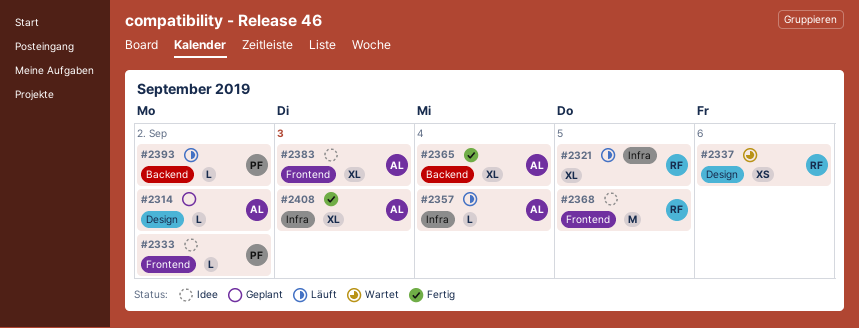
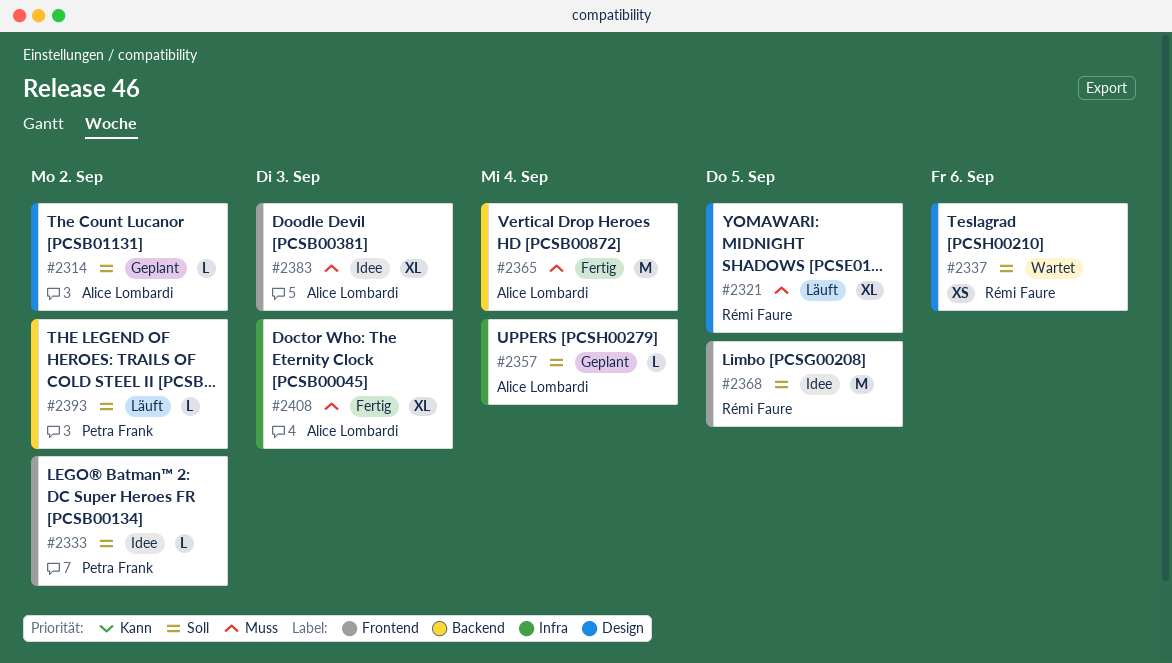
#2321, label: Infra -> Design
#2357, status: Läuft -> Geplant
#2365, estimate: XL -> M

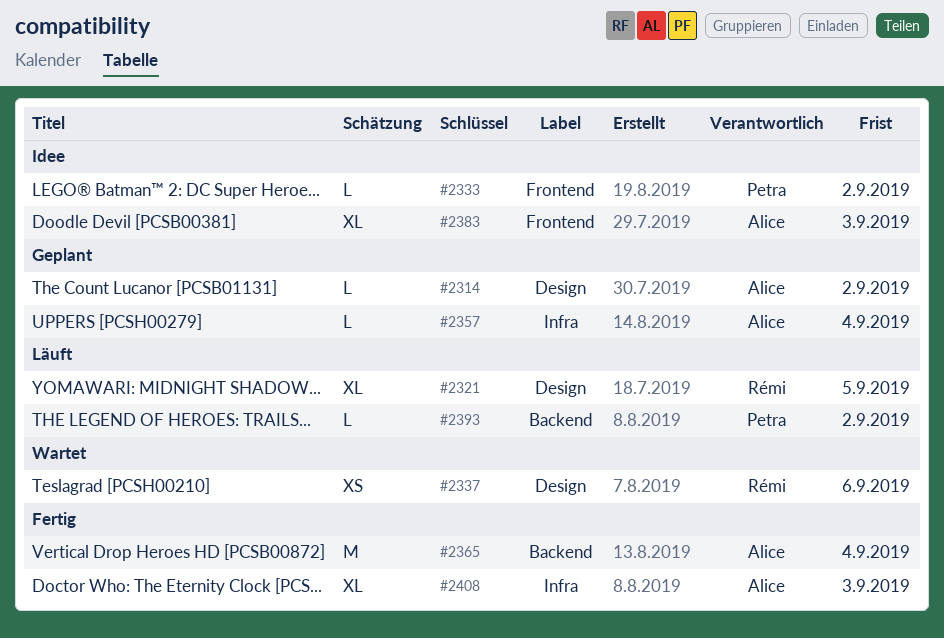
#2368: present -> none

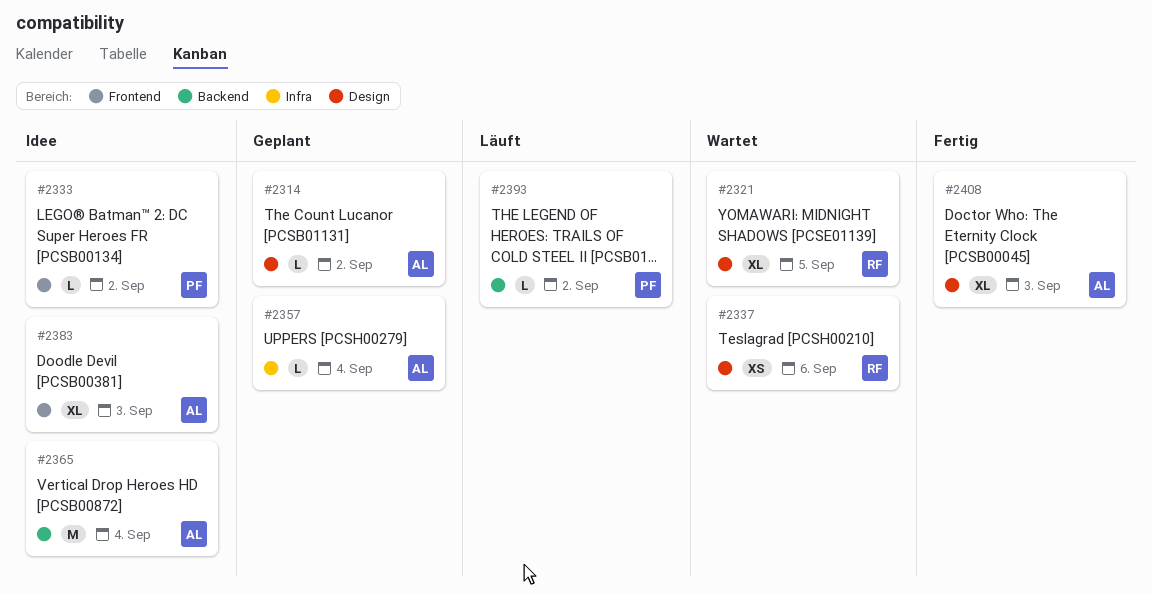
#2321, status: Läuft -> Wartet
#2365, status: Fertig -> Idee
#2408, label: Infra -> Design

